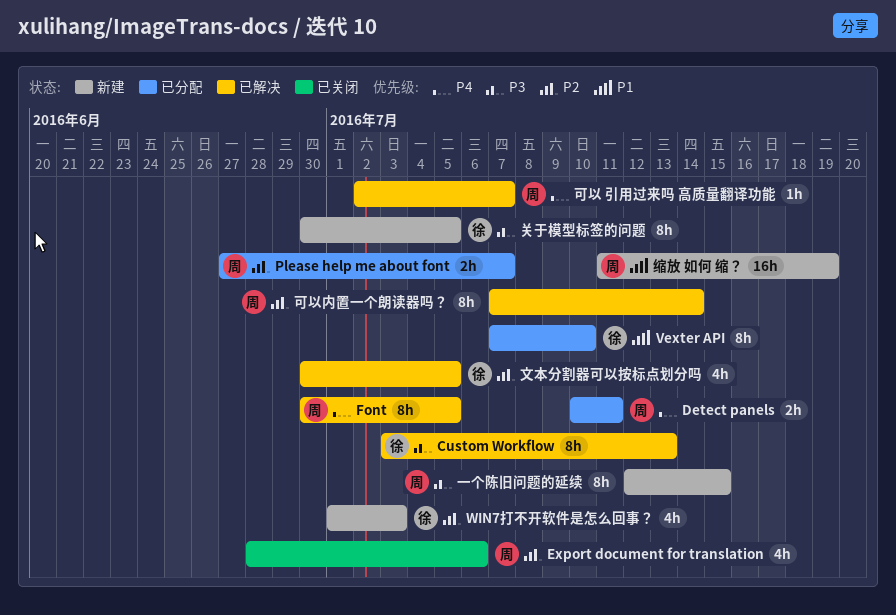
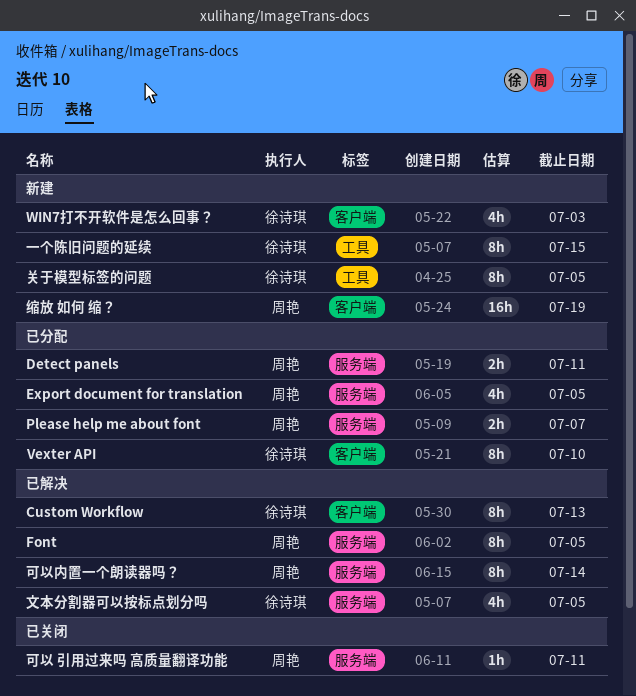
Export document for translation, status: 已关闭 -> 已分配
Export document for translation, due: Jul 6 -> Jul 5
一个陈旧问题的延续, owner: 周艳 -> 徐诗琪
可以 引用过来吗 高质量翻译功能, status: 已解决 -> 已关闭
可以 引用过来吗 高质量翻译功能, due: Jul 7 -> Jul 11

